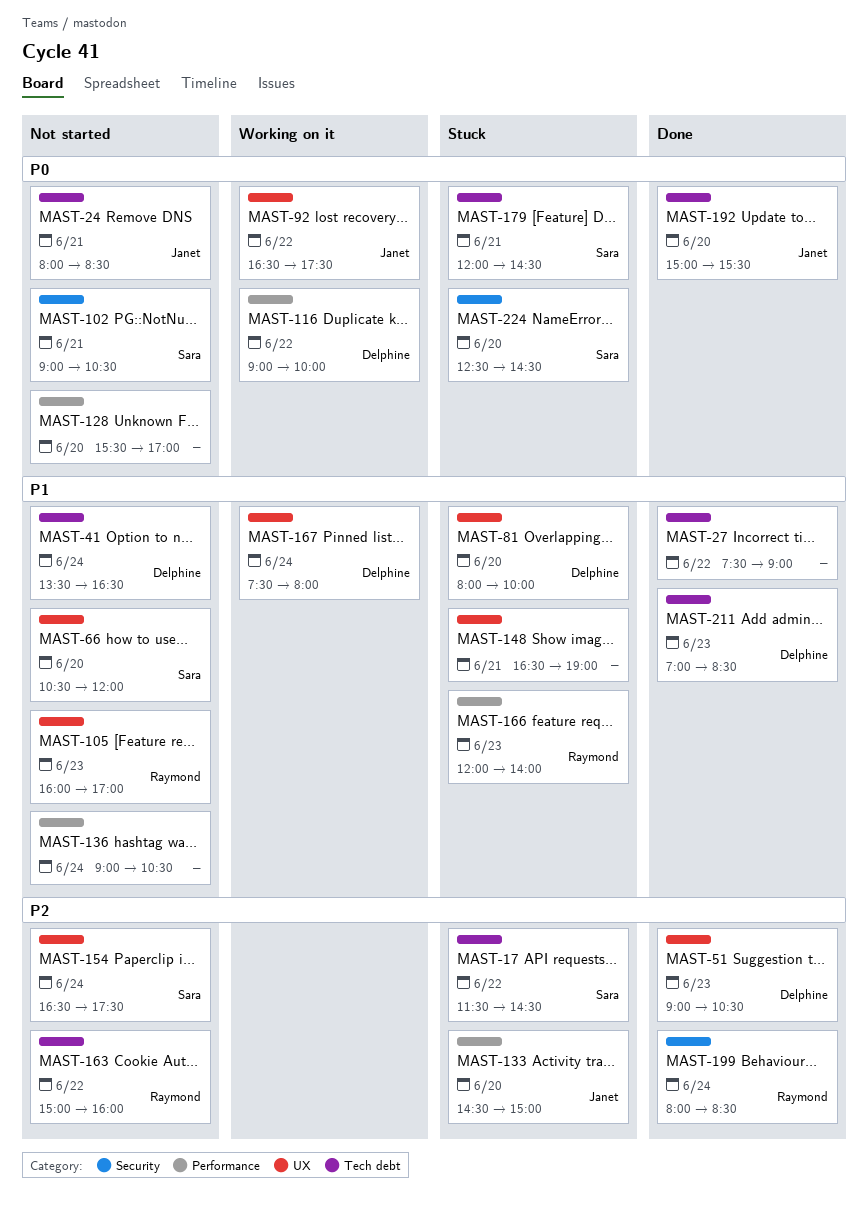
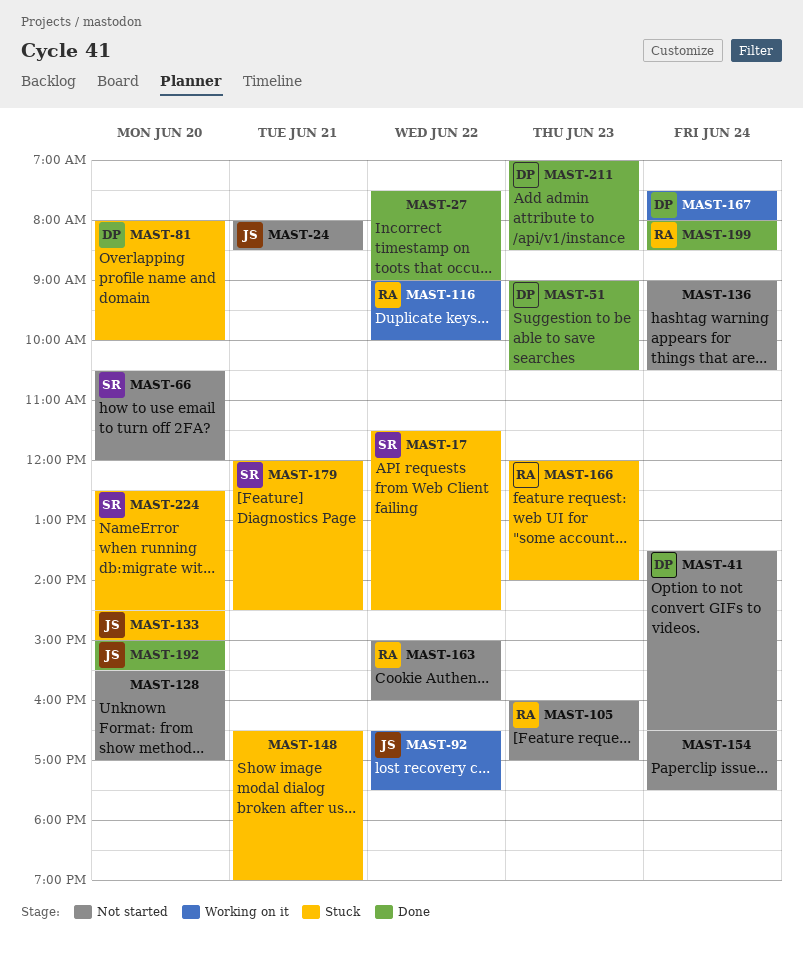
MAST-102: present -> none
MAST-116, owner: Delphine -> Raymond
MAST-154, owner: Sara -> none

